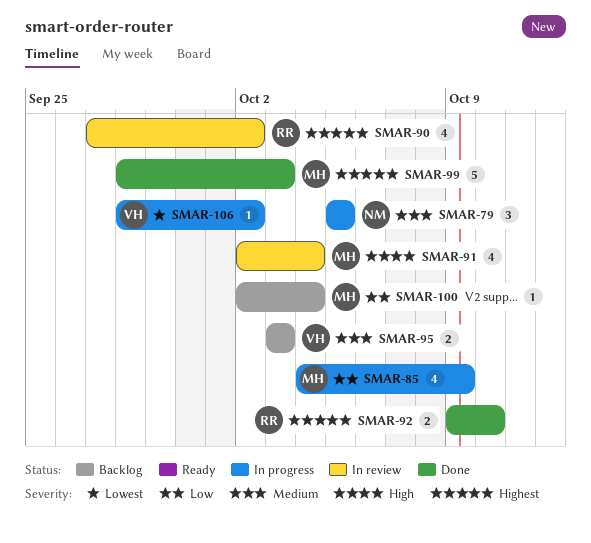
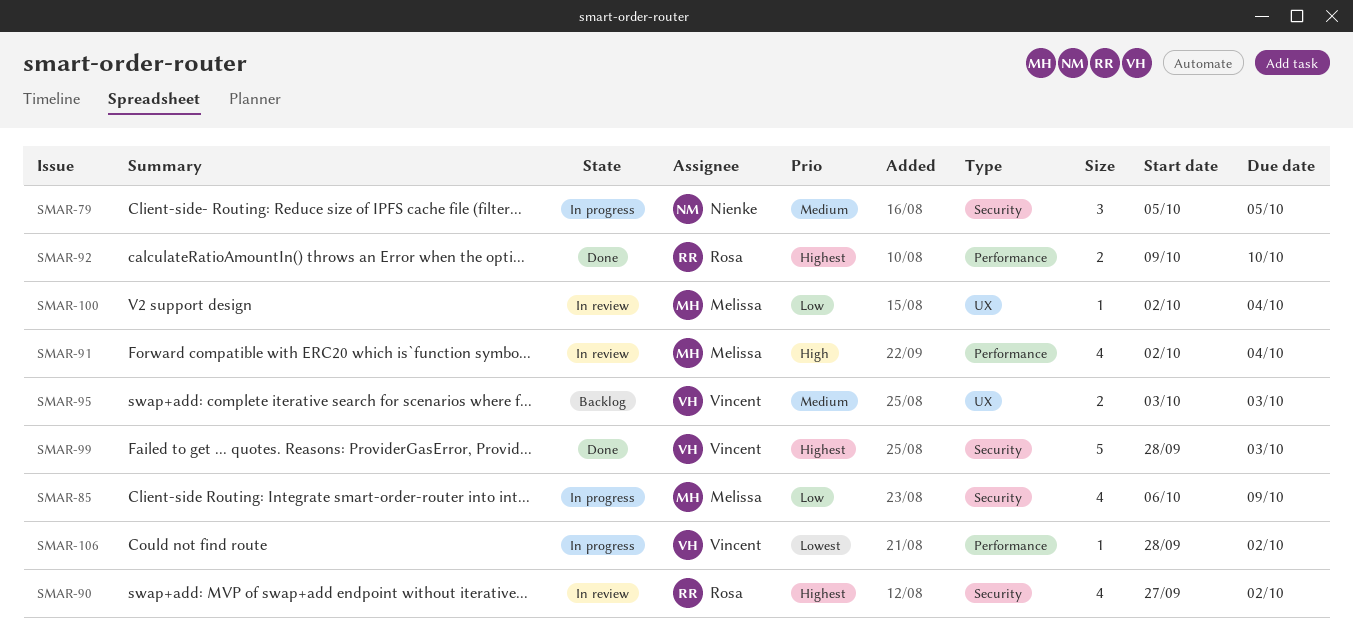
SMAR-85, start: Oct 4 -> Oct 6
SMAR-99, owner: Melissa -> Vincent
SMAR-100, status: Backlog -> In review

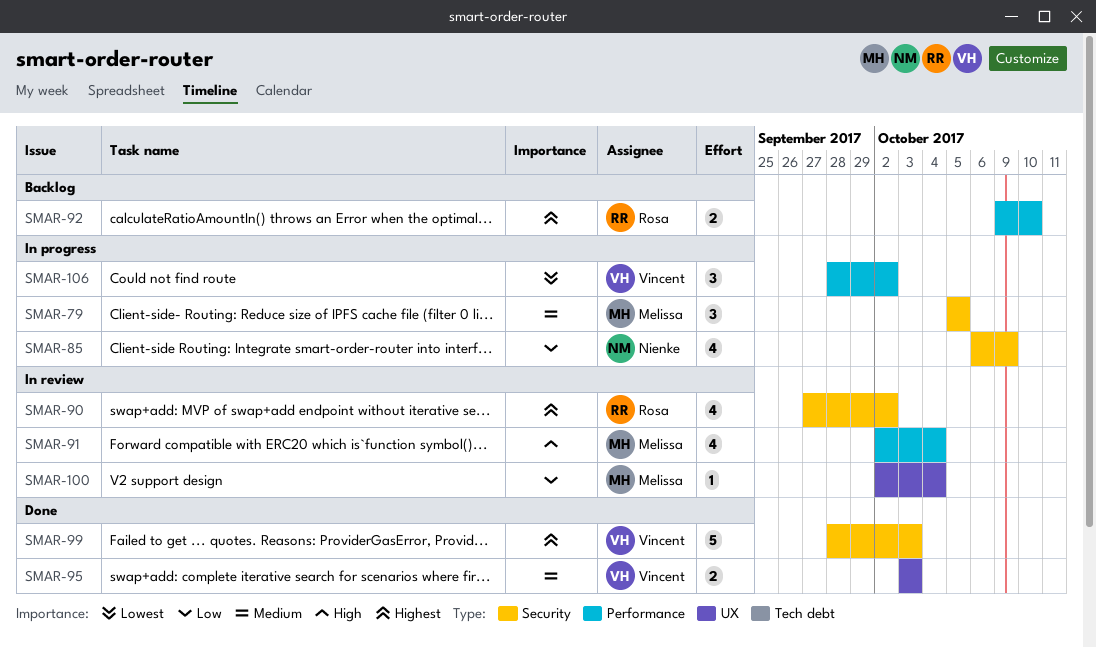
SMAR-79, owner: Nienke -> Melissa
SMAR-85, owner: Melissa -> Nienke
SMAR-92, status: Done -> Backlog
SMAR-95, status: Backlog -> Done
SMAR-106, estimate: 1 -> 3

